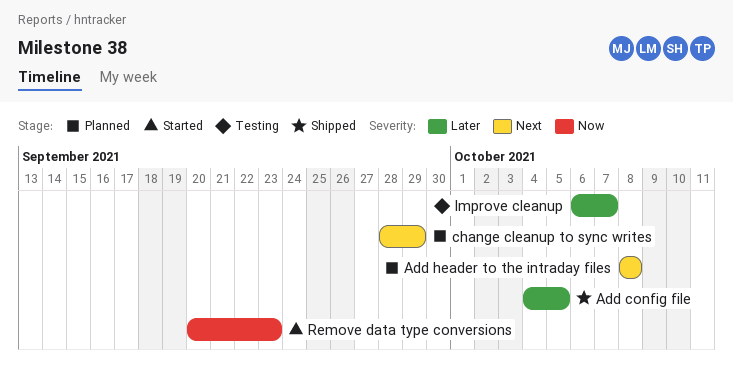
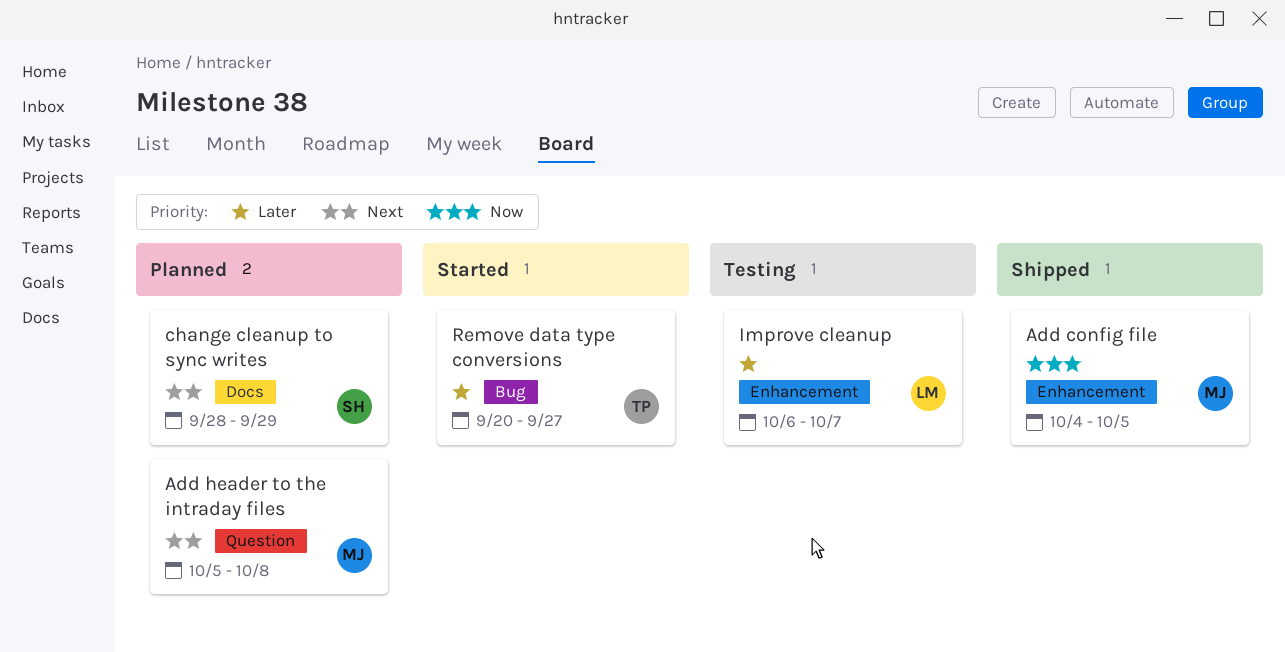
Add config file, priority: Later -> Now
Add header to the intraday files, start: Oct 8 -> Oct 5
Remove data type conversions, priority: Now -> Later
Remove data type conversions, due: Sep 23 -> Sep 27

